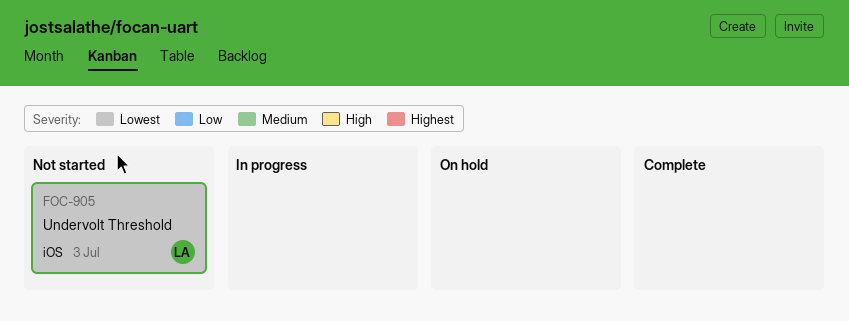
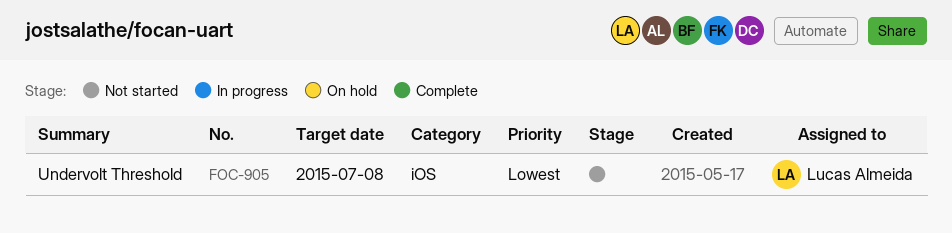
FOC-905, due: Jul 3 -> Jul 8

